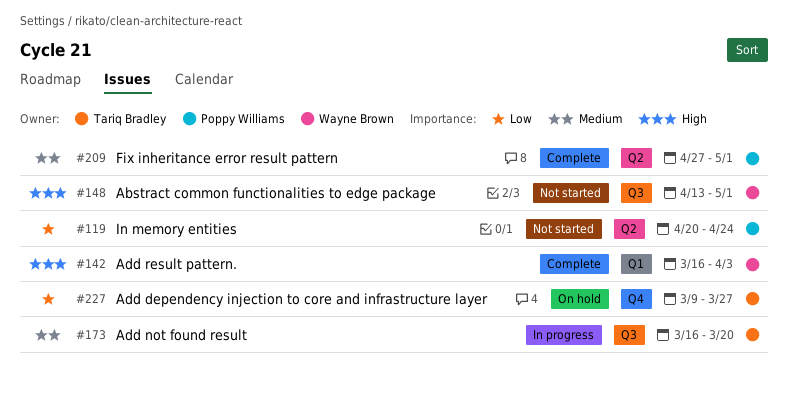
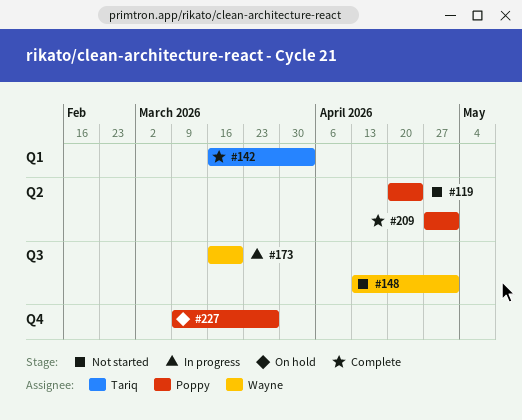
#142, owner: Wayne Brown -> Tariq Bradley
#173, owner: Tariq Bradley -> Wayne Brown
#227, owner: Tariq Bradley -> Poppy Williams

